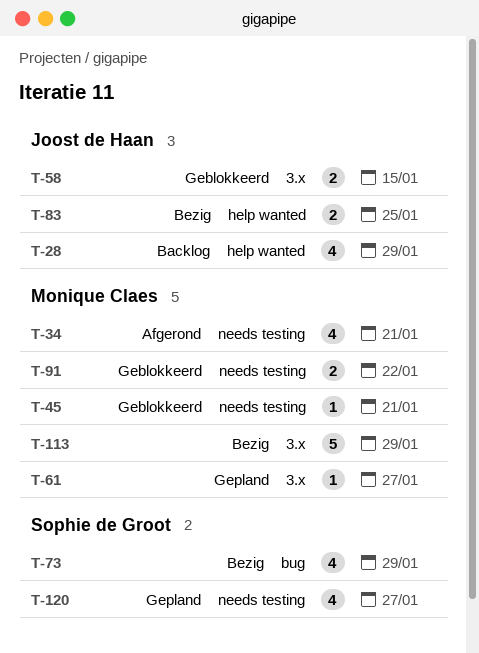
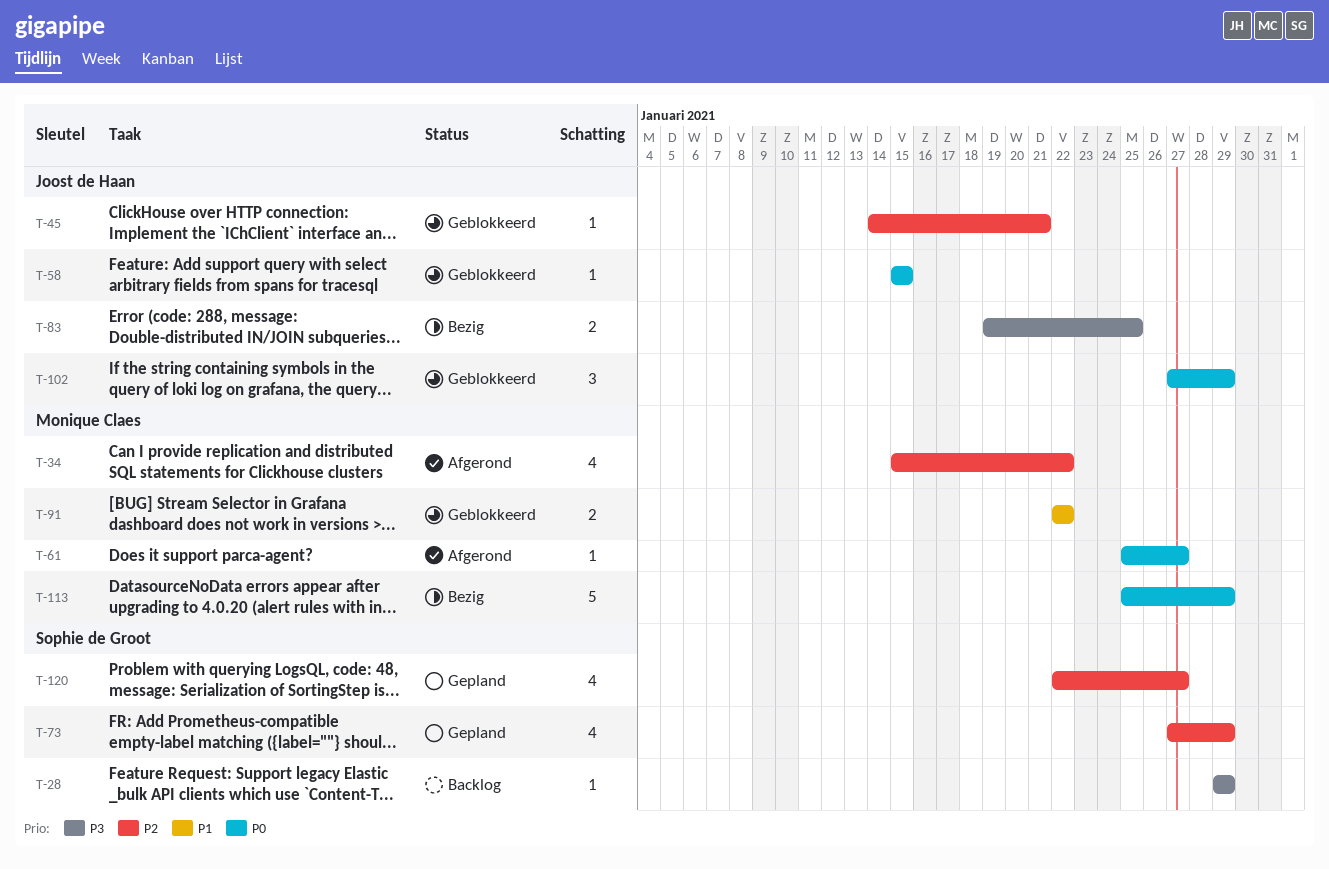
T-28, owner: Joost de Haan -> Sophie de Groot
T-28, estimate: 4 -> 1
T-34, due: Jan 21 -> Jan 22
T-45, owner: Monique Claes -> Joost de Haan
T-58, estimate: 2 -> 1
T-61, status: Gepland -> Afgerond
T-73, status: Bezig -> Gepland
T-102: none -> present

